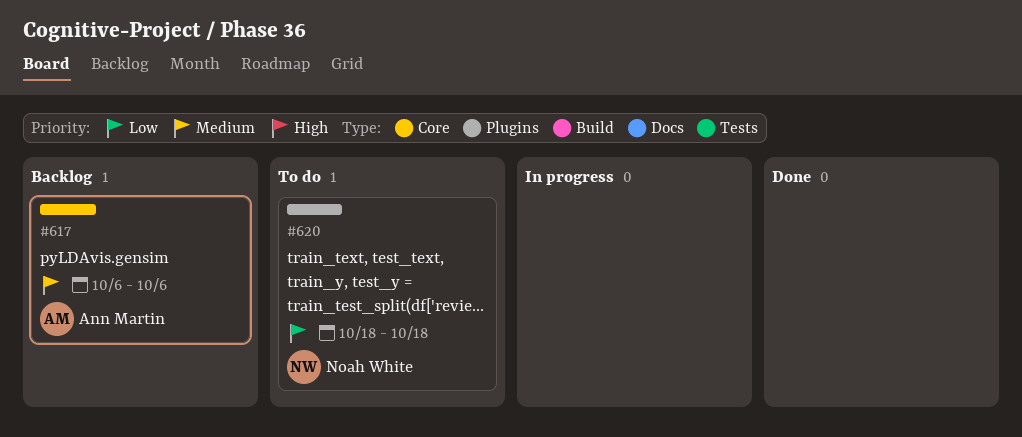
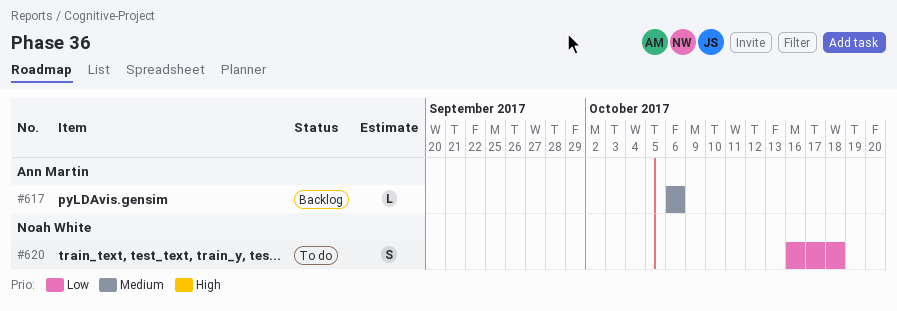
#620, start: Oct 18 -> Oct 16

